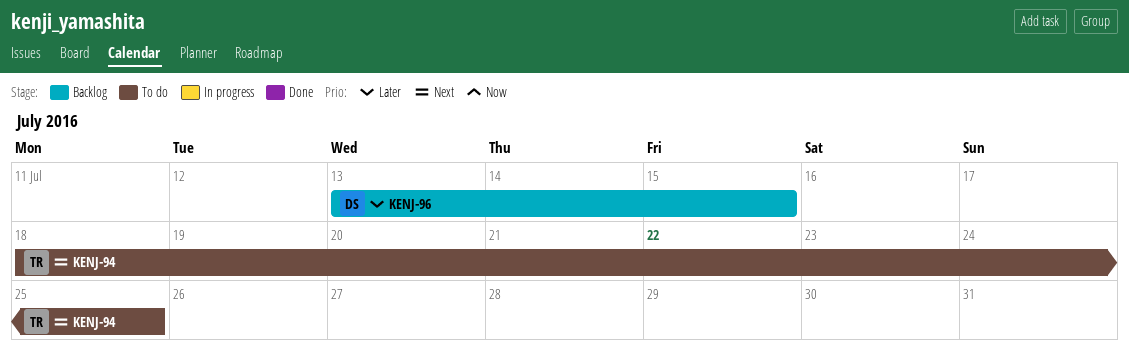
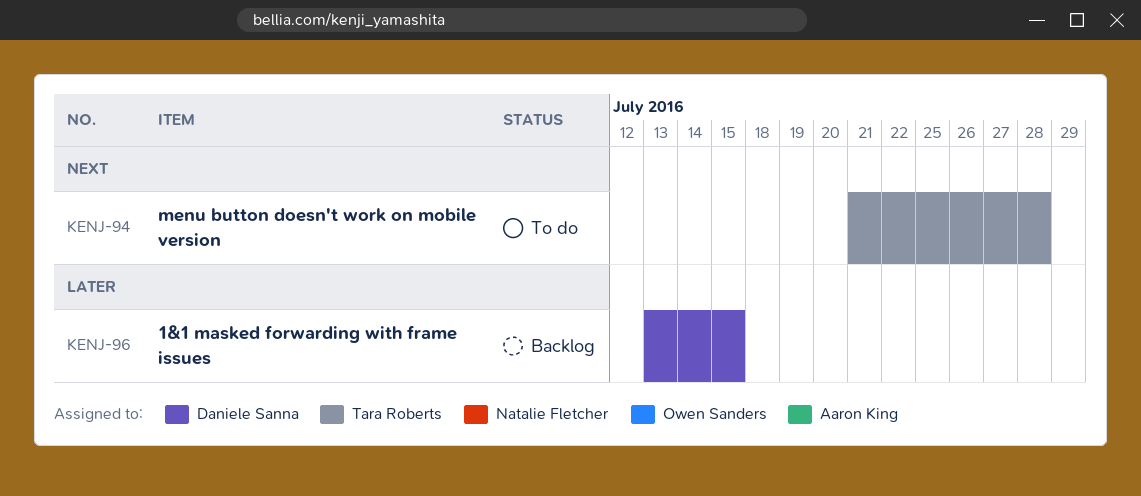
KENJ-94, start: Jul 18 -> Jul 21
KENJ-94, due: Jul 25 -> Jul 28

